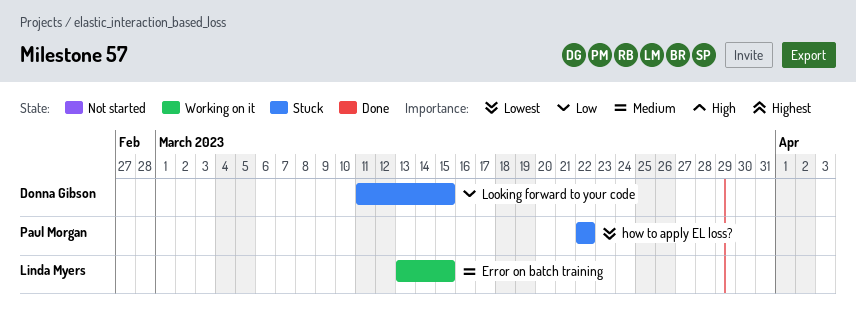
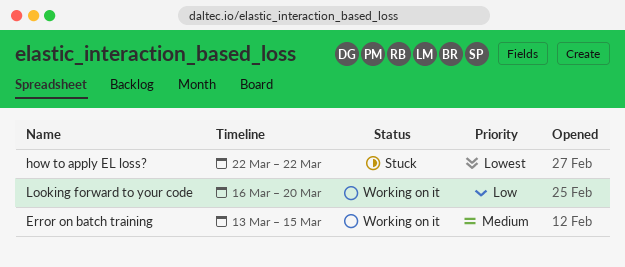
Looking forward to your code, status: Stuck -> Working on it
Looking forward to your code, start: Mar 11 -> Mar 16
Looking forward to your code, due: Mar 15 -> Mar 20

